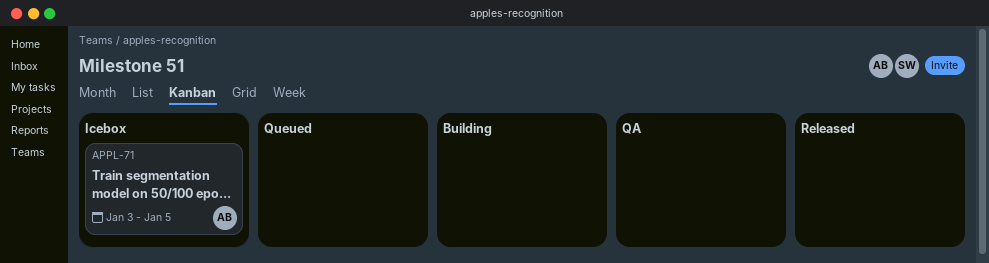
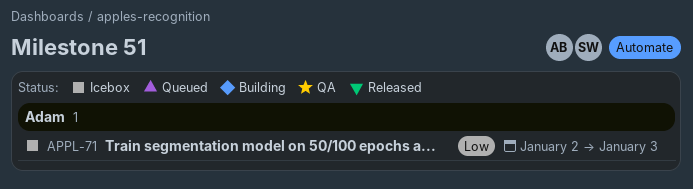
APPL-71, start: Jan 3 -> Jan 2
APPL-71, due: Jan 5 -> Jan 3

